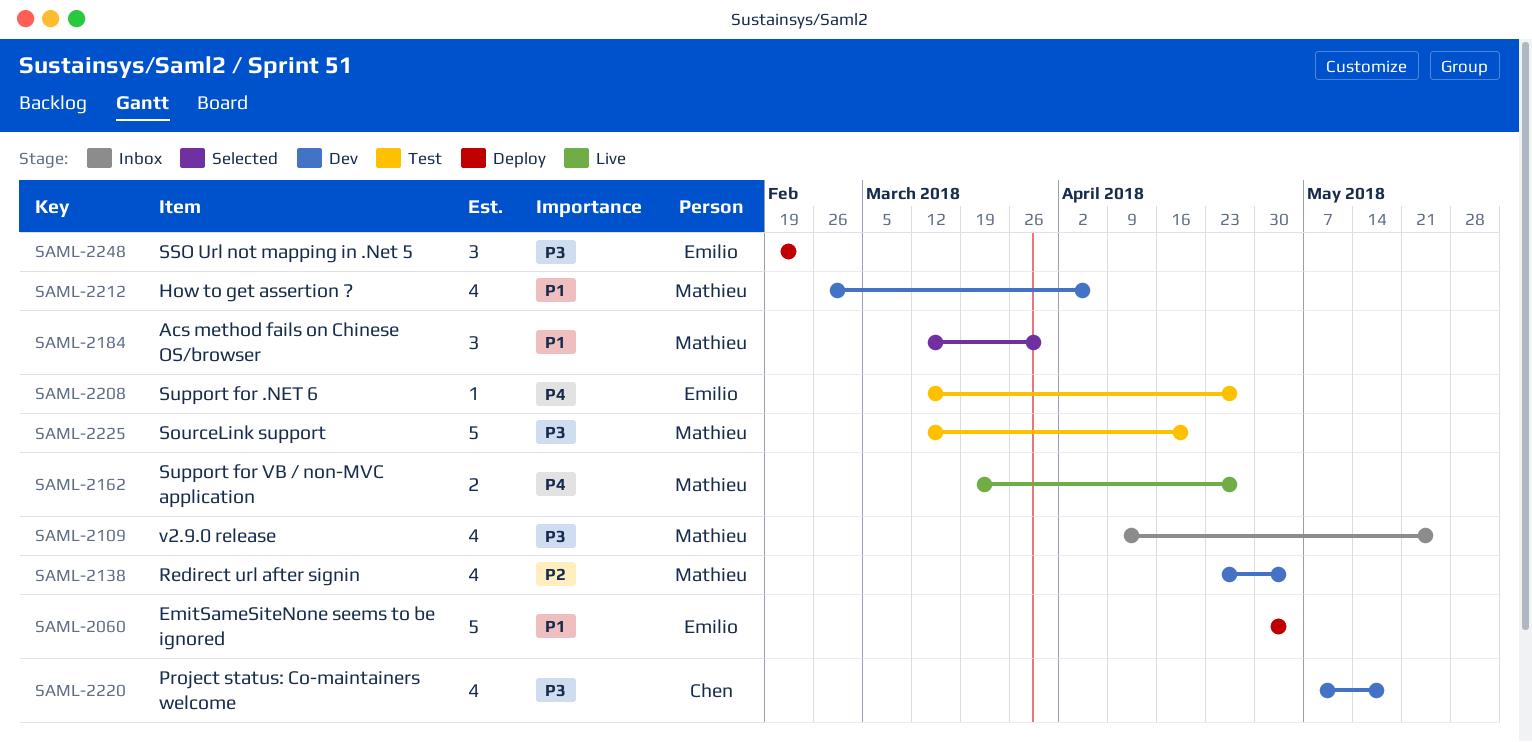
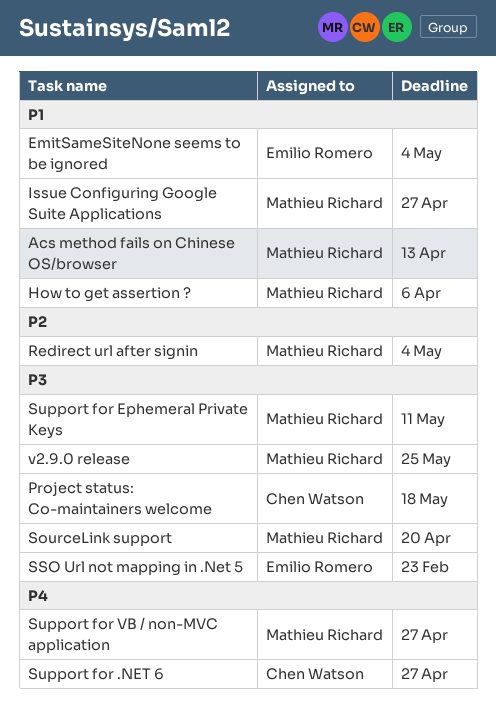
Acs method fails on Chinese OS/browser, due: Mar 30 -> Apr 13
Issue Configuring Google Suite Applications: none -> present
Support for .NET 6, owner: Emilio Romero -> Chen Watson
Support for Ephemeral Private Keys: none -> present

